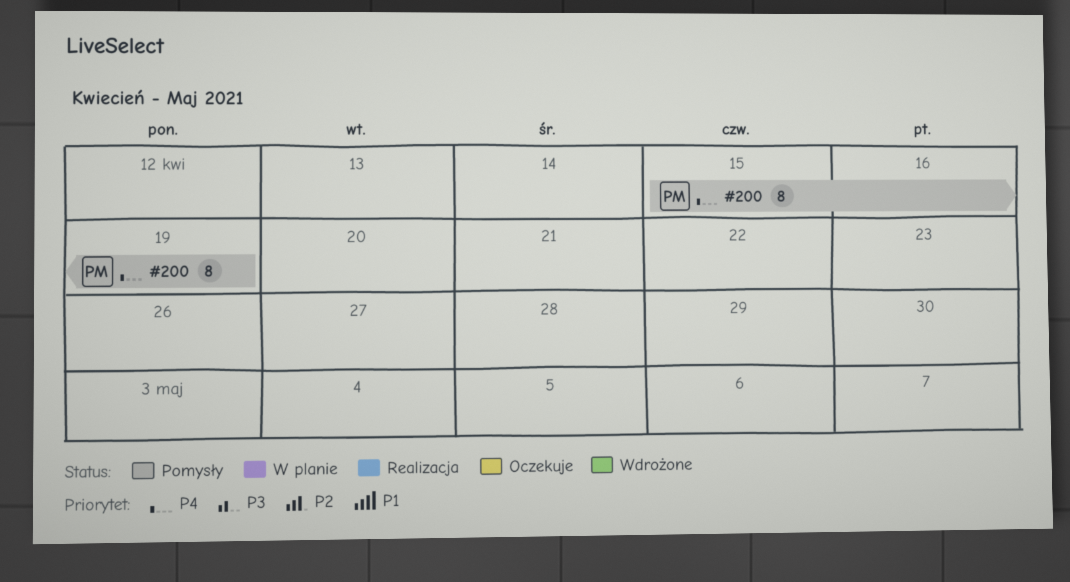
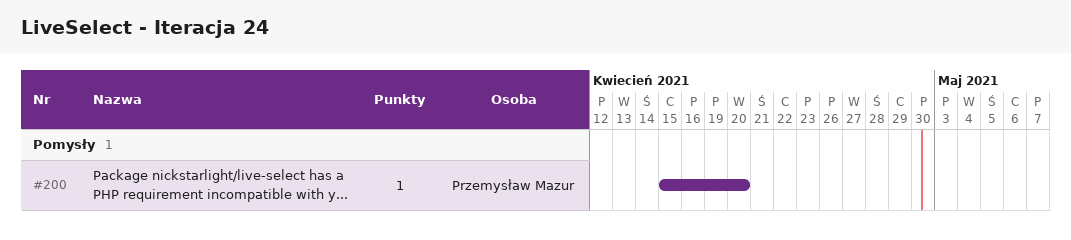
#200, estimate: 8 -> 1
#200, due: Apr 19 -> Apr 20

